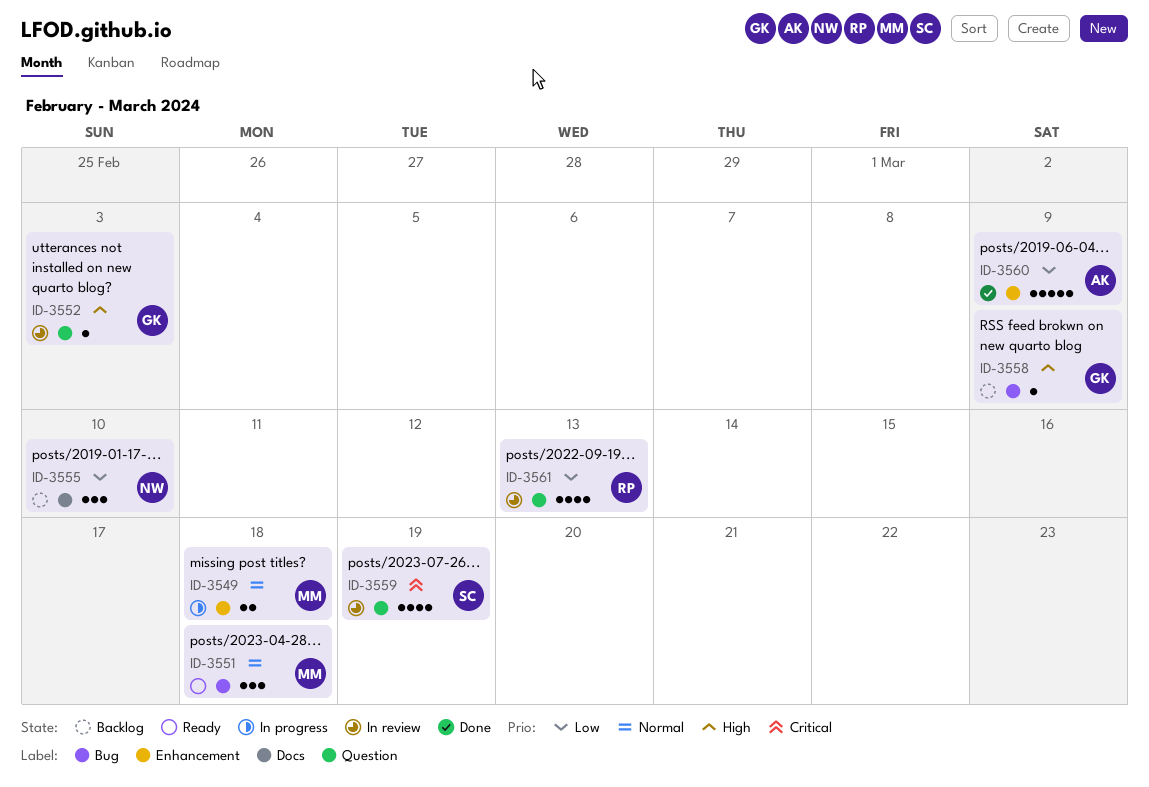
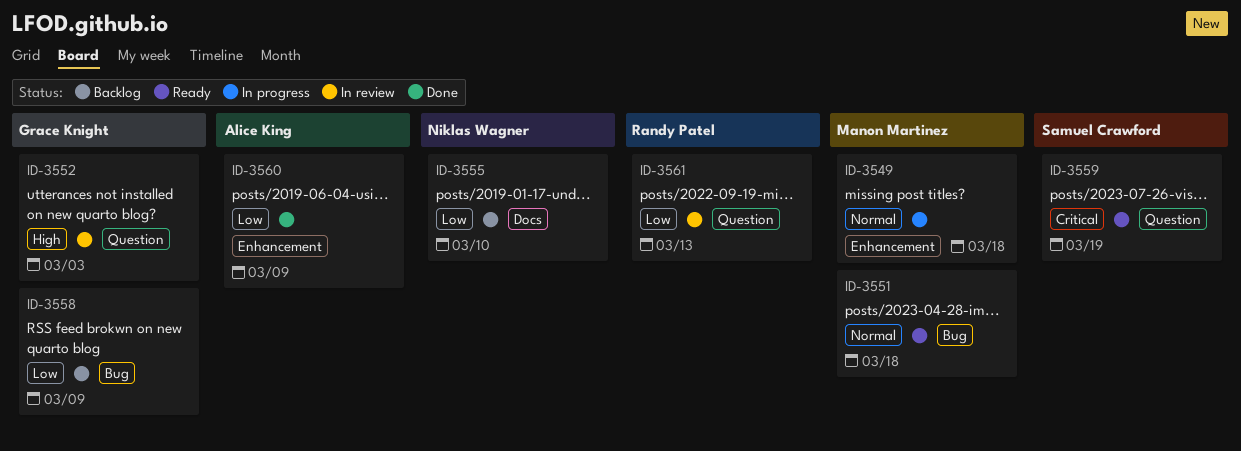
ID-3558, priority: High -> Low
ID-3559, status: In review -> Ready

